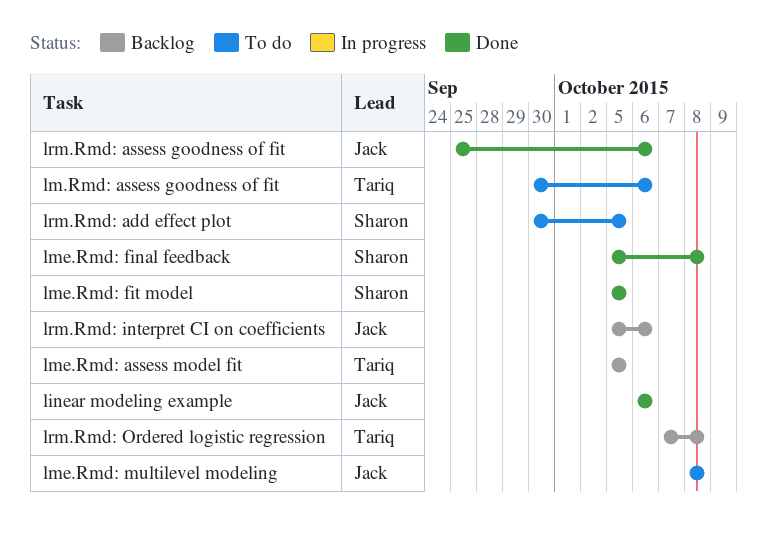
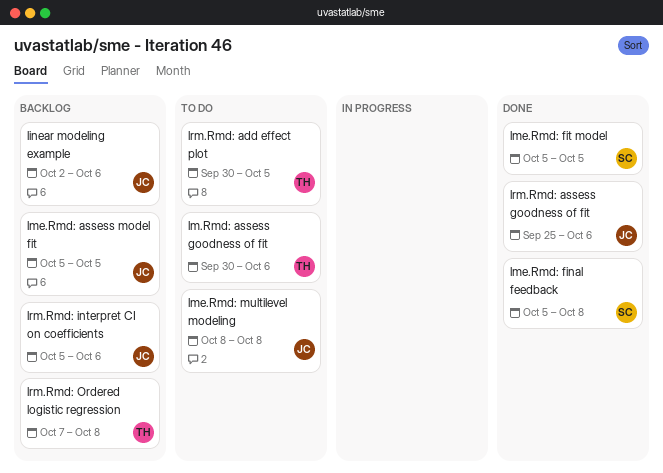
linear modeling example, status: Done -> Backlog
linear modeling example, start: Oct 6 -> Oct 2
lme.Rmd: assess model fit, owner: Tariq -> Jack
lrm.Rmd: add effect plot, owner: Sharon -> Tariq

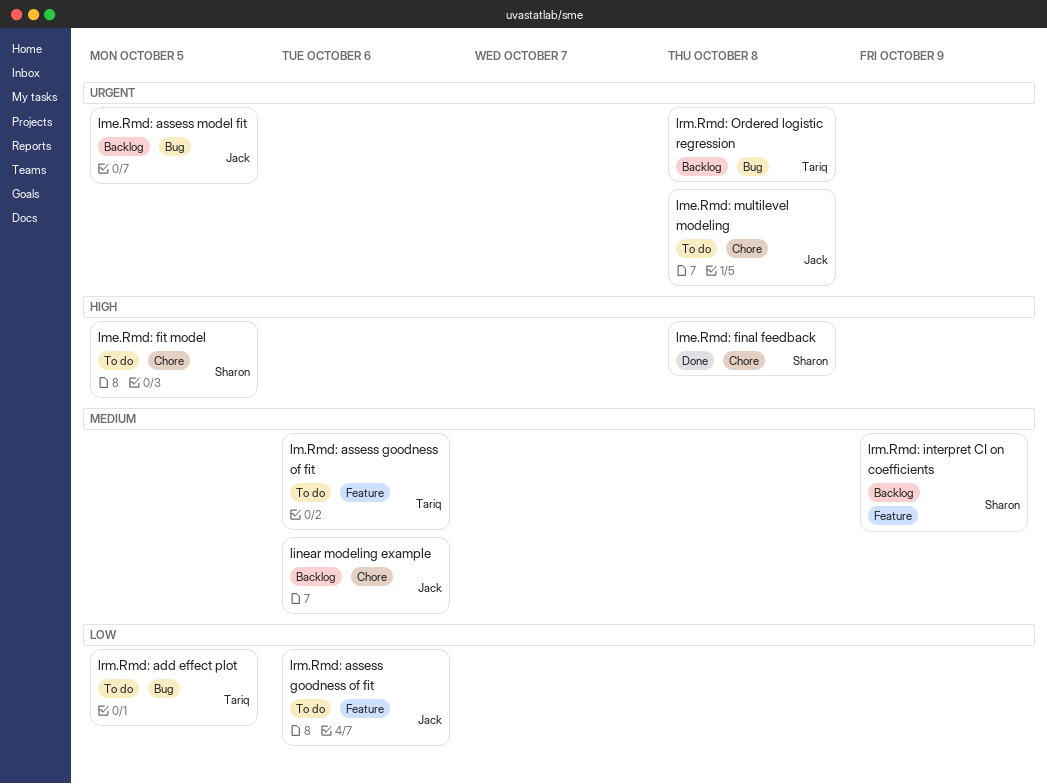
lme.Rmd: fit model, status: Done -> To do
lrm.Rmd: assess goodness of fit, status: Done -> To do
lrm.Rmd: interpret CI on coefficients, owner: Jack -> Sharon
lrm.Rmd: interpret CI on coefficients, due: Oct 6 -> Oct 9

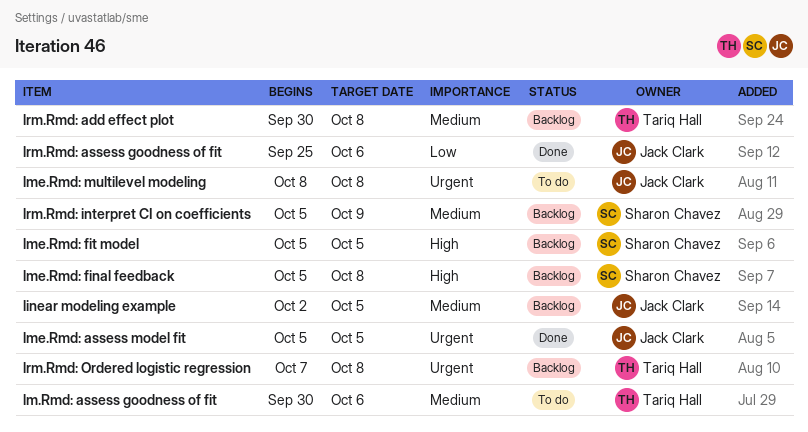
linear modeling example, due: Oct 6 -> Oct 5
lme.Rmd: assess model fit, status: Backlog -> Done
lme.Rmd: final feedback, status: Done -> Backlog
lme.Rmd: fit model, status: To do -> Backlog
lrm.Rmd: add effect plot, status: To do -> Backlog
lrm.Rmd: add effect plot, priority: Low -> Medium
lrm.Rmd: add effect plot, due: Oct 5 -> Oct 8
lrm.Rmd: assess goodness of fit, status: To do -> Done

